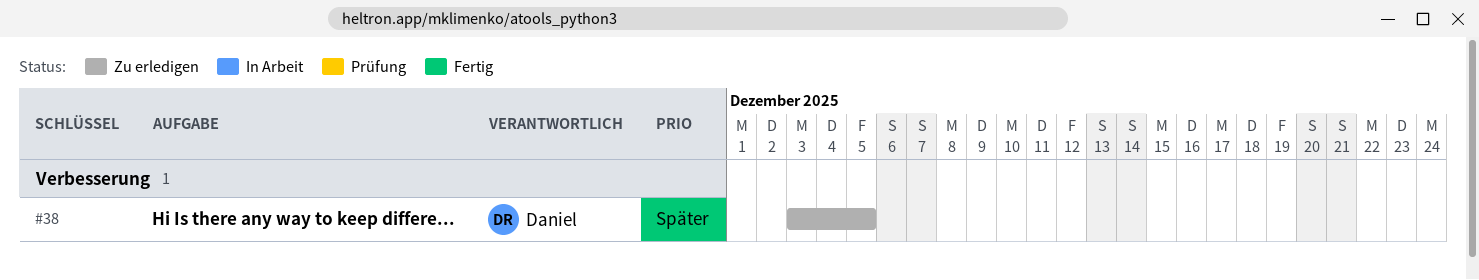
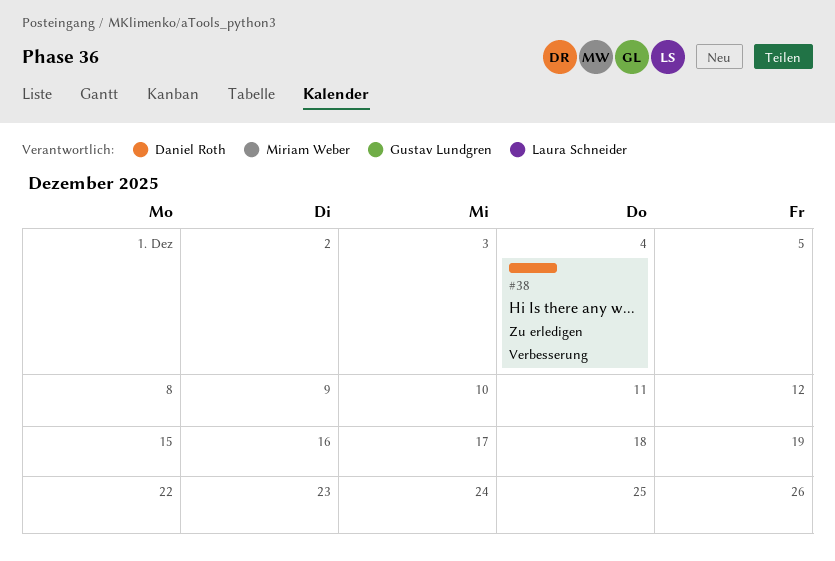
#38, due: Dec 5 -> Dec 4

